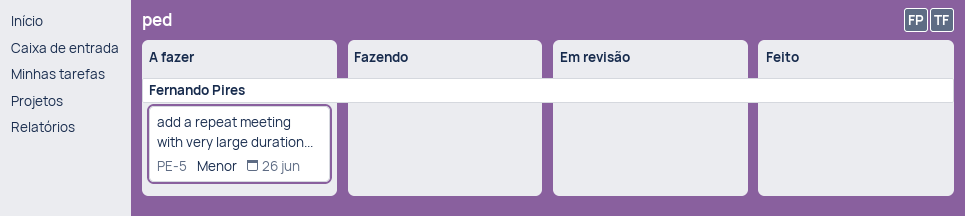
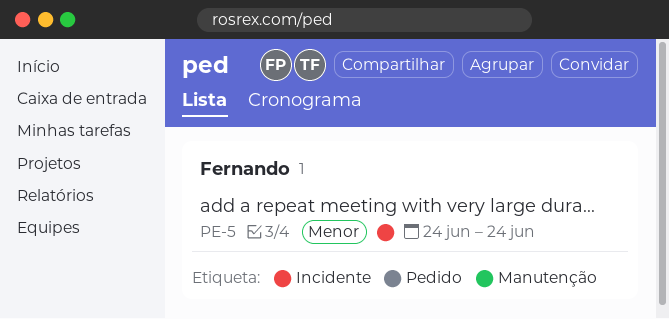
PE-5, due: Jun 26 -> Jun 24

